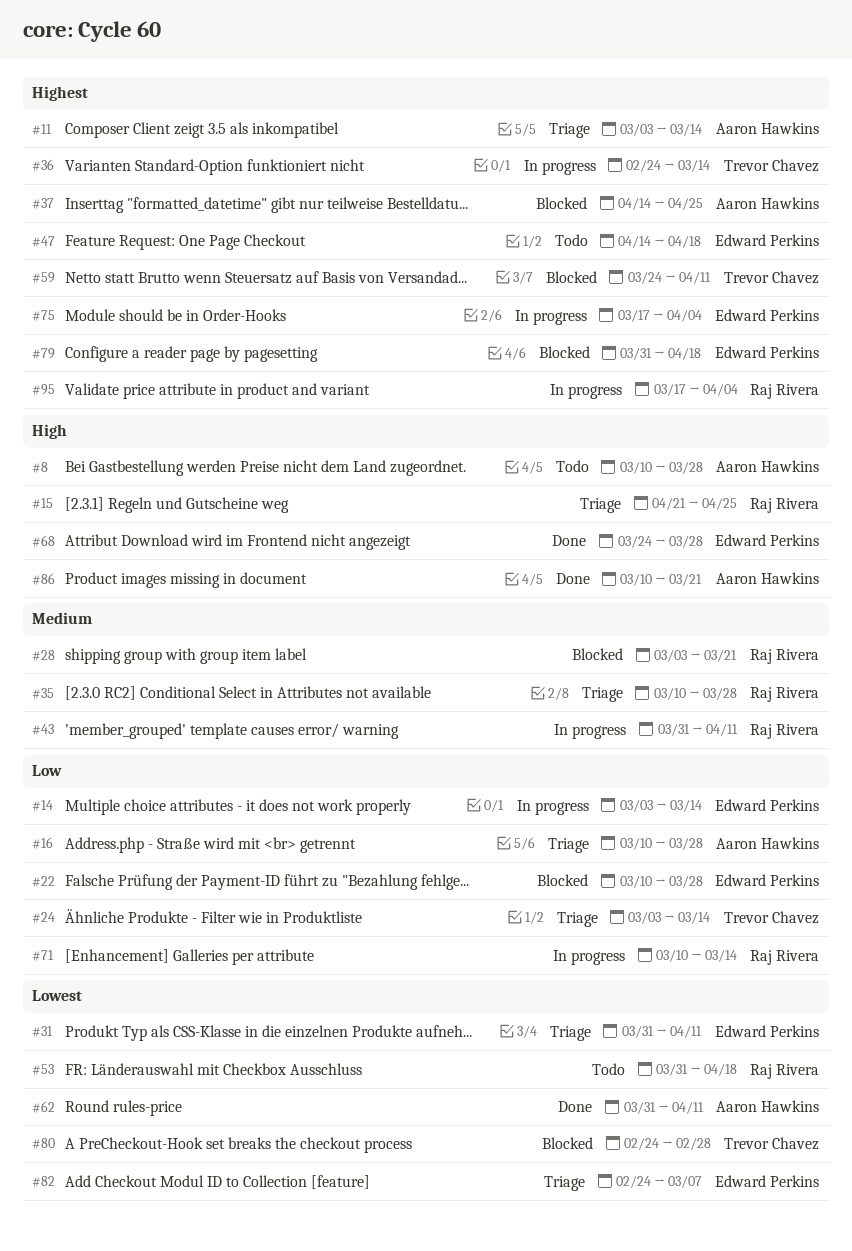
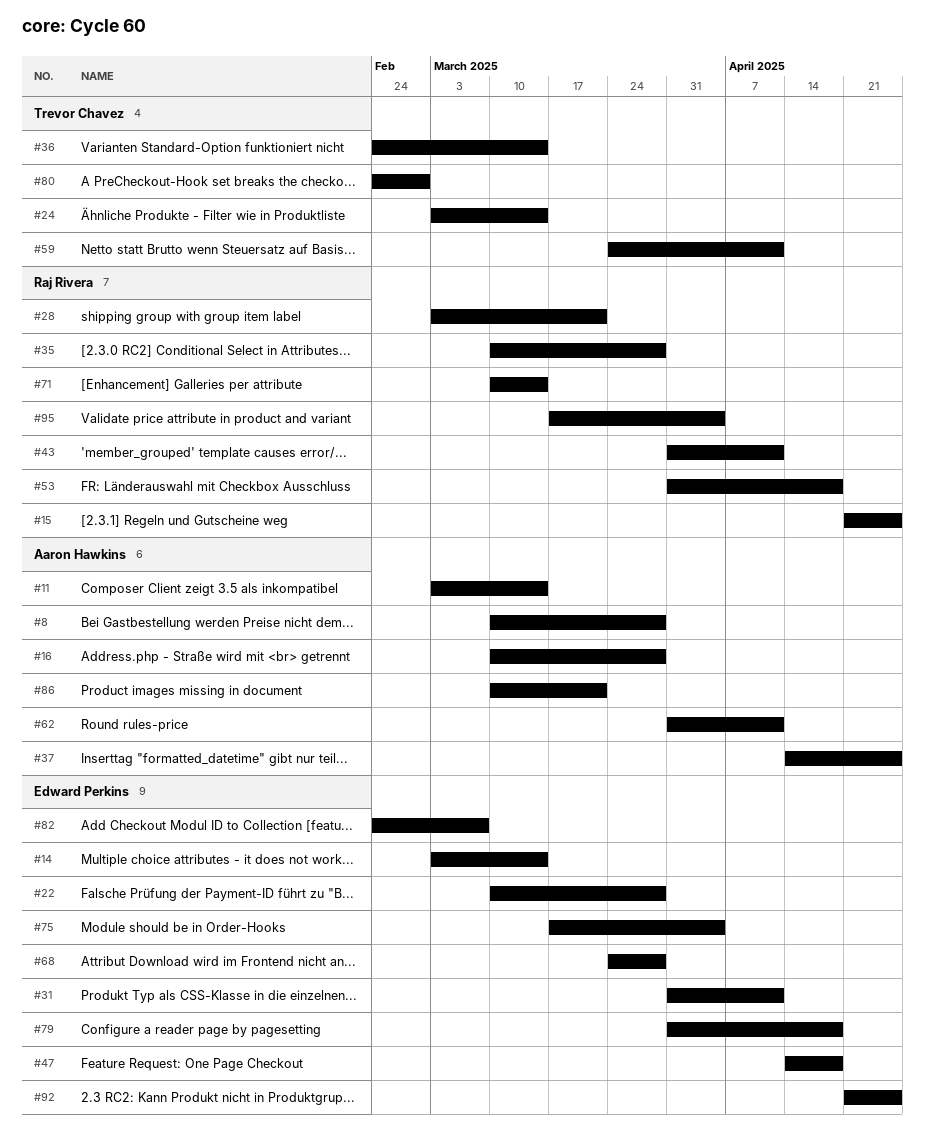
#92: none -> present

